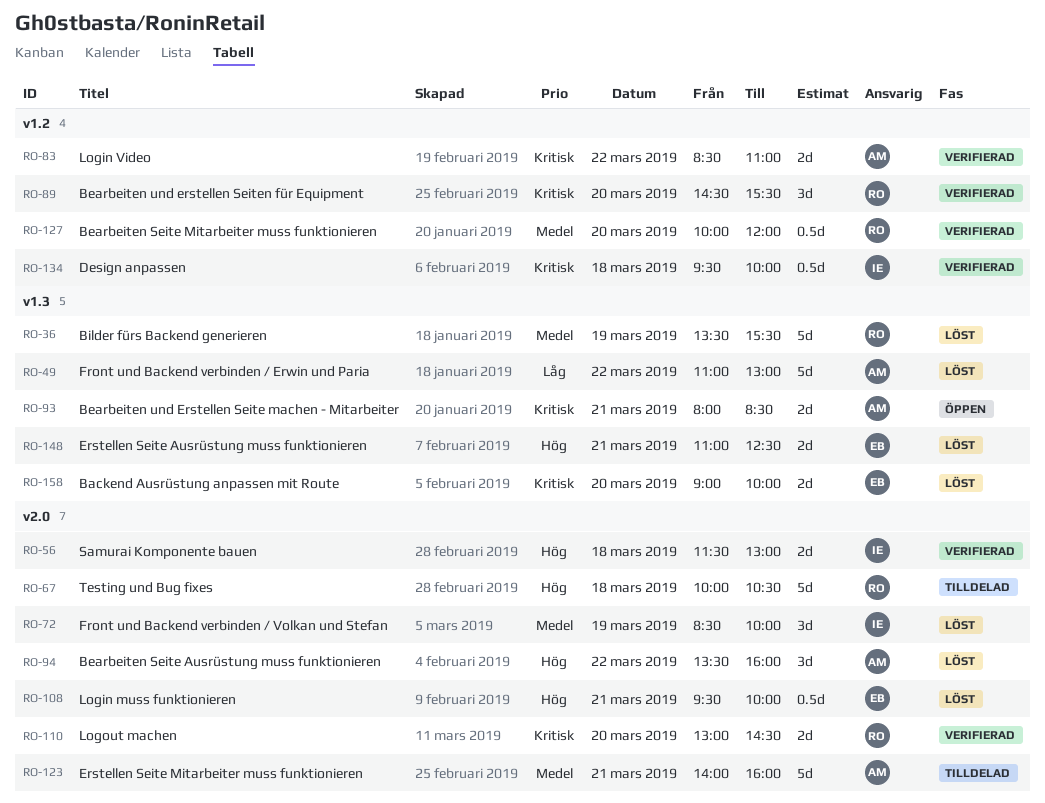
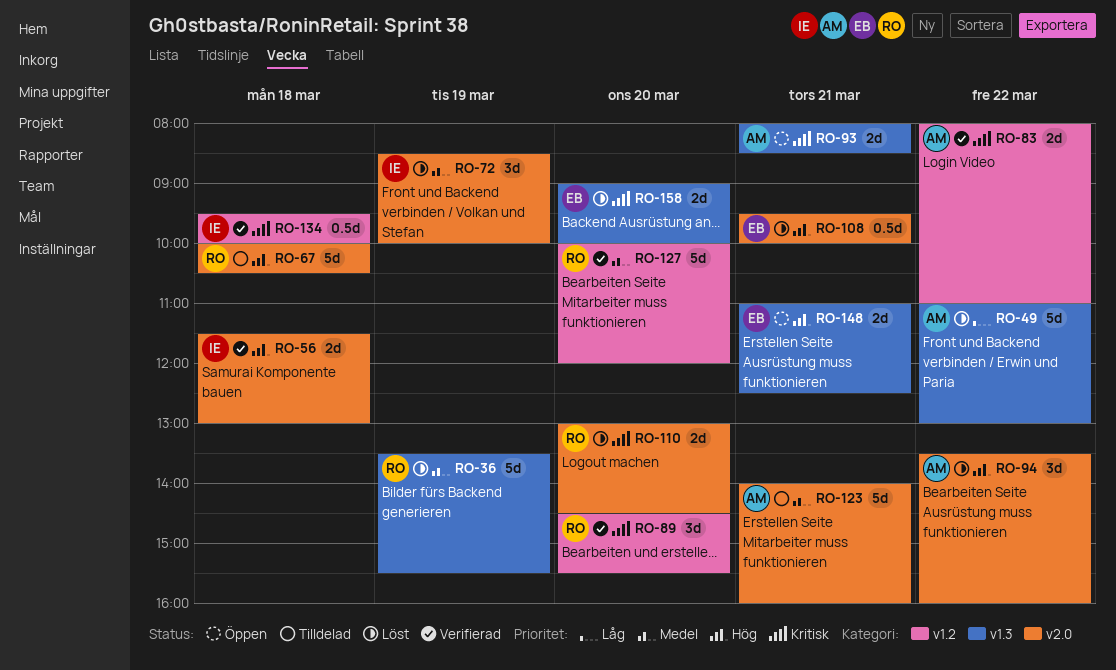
RO-83, begins: 08:30 -> 08:00
RO-110, status: Verifierad -> Löst
RO-127, estimate: 0.5d -> 5d
RO-148, status: Löst -> Öppen

